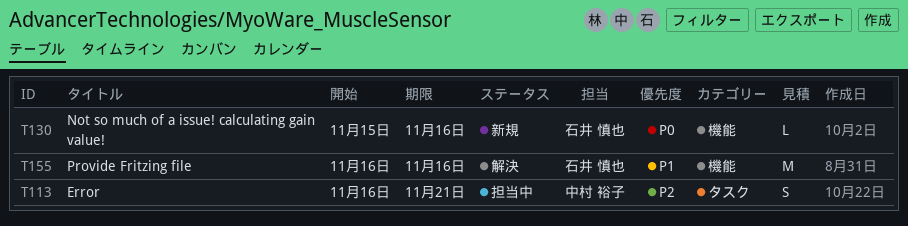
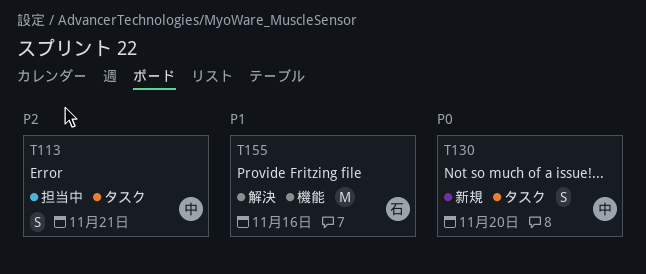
T130, owner: 石井 慎也 -> 中村 裕子
T130, label: 機能 -> タスク
T130, estimate: L -> S
T130, due: Nov 16 -> Nov 20

